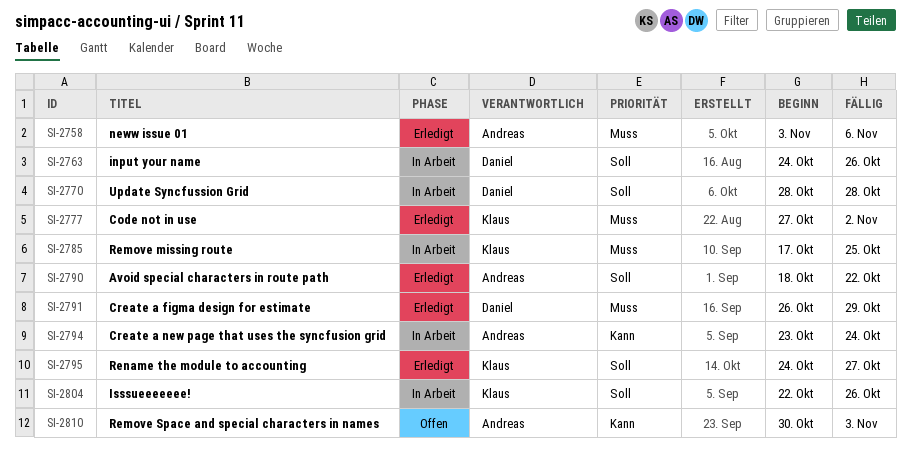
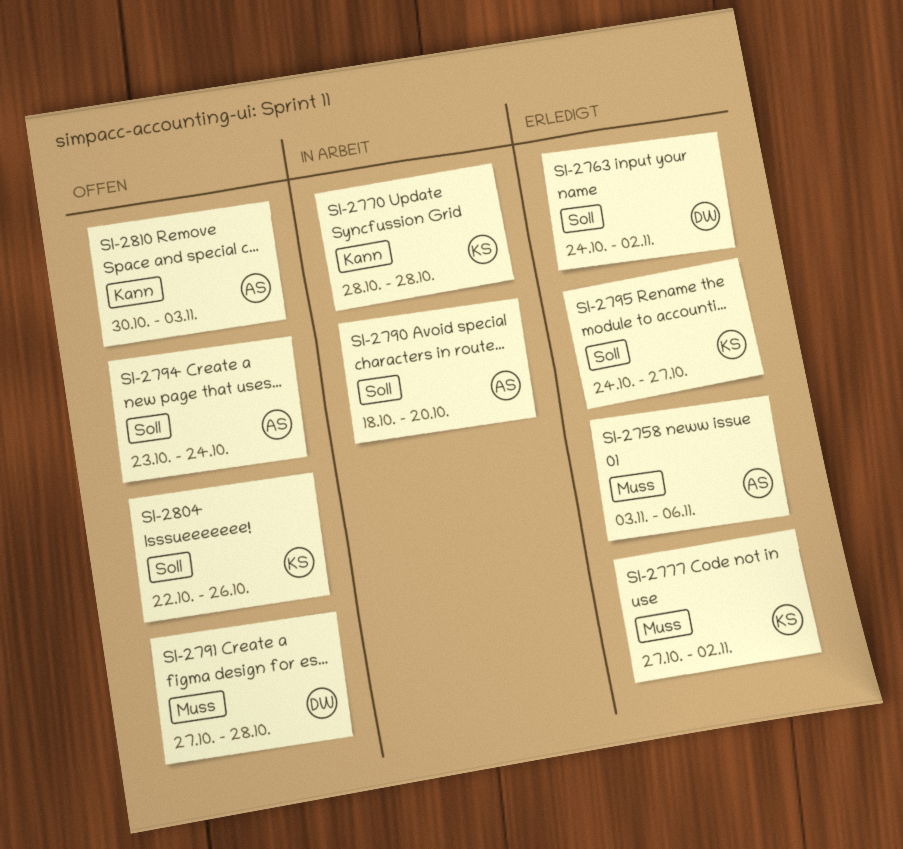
SI-2763, status: In Arbeit -> Erledigt
SI-2763, due: Oct 26 -> Nov 2
SI-2770, owner: Daniel -> Klaus
SI-2770, priority: Soll -> Kann
SI-2785: present -> none
SI-2790, status: Erledigt -> In Arbeit
SI-2790, due: Oct 22 -> Oct 20
SI-2791, status: Erledigt -> Offen
SI-2791, start: Oct 26 -> Oct 27
SI-2791, due: Oct 29 -> Oct 28
SI-2794, status: In Arbeit -> Offen
SI-2794, priority: Kann -> Soll
SI-2804, status: In Arbeit -> Offen

